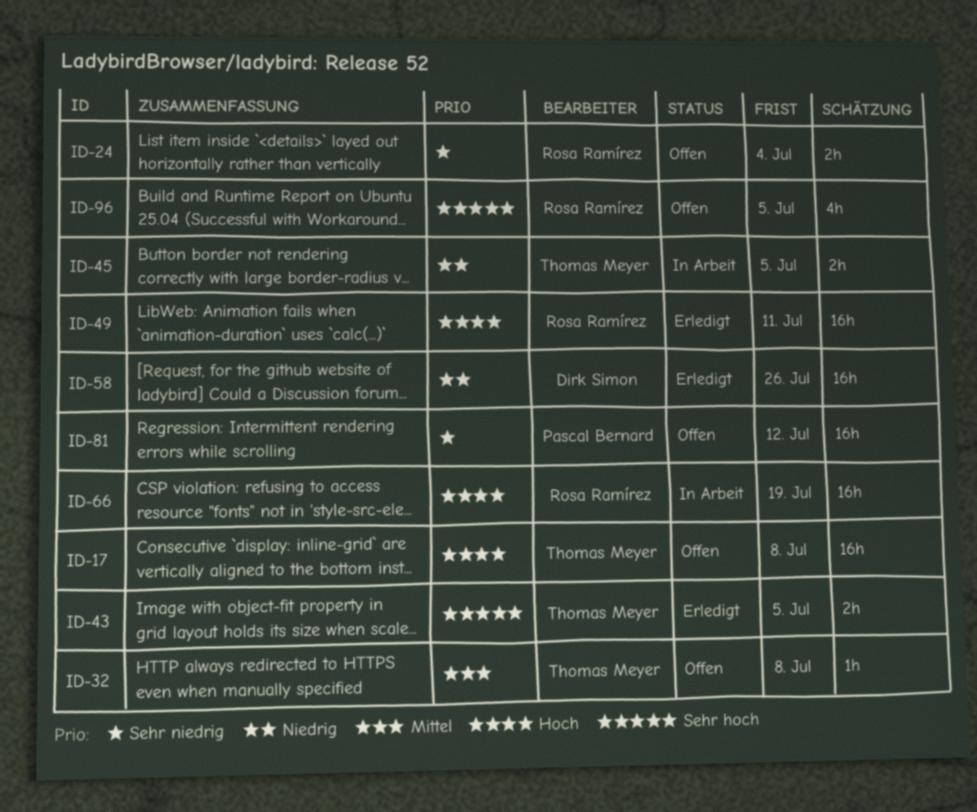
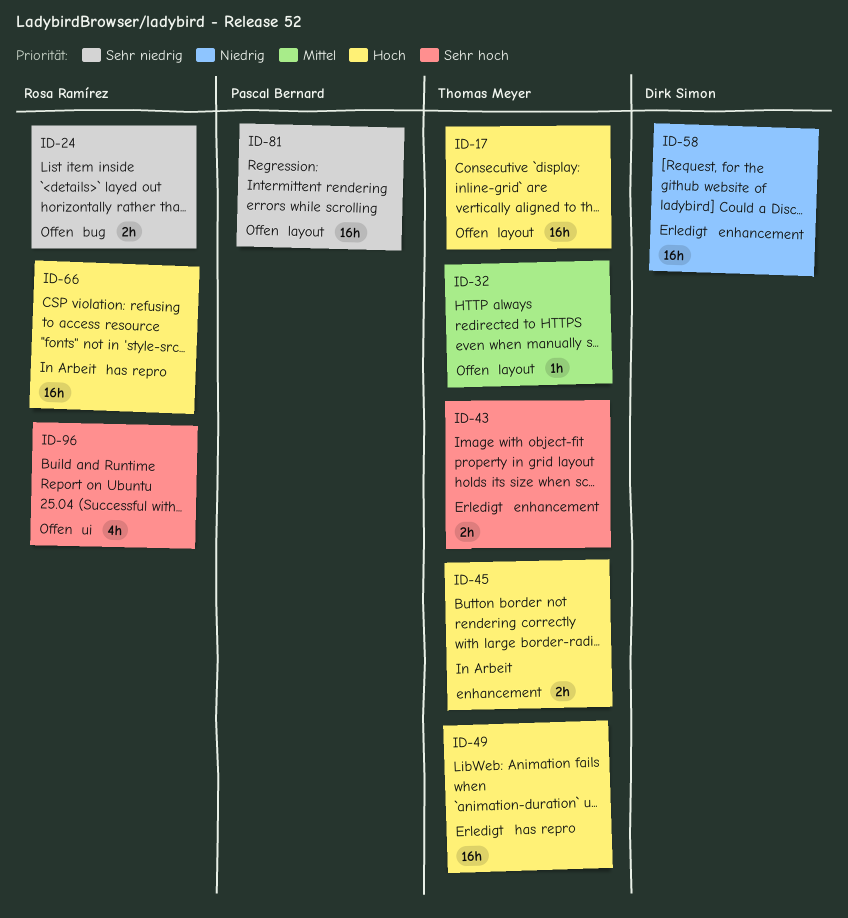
ID-45, priority: Niedrig -> Hoch
ID-49, owner: Rosa Ramírez -> Thomas Meyer

